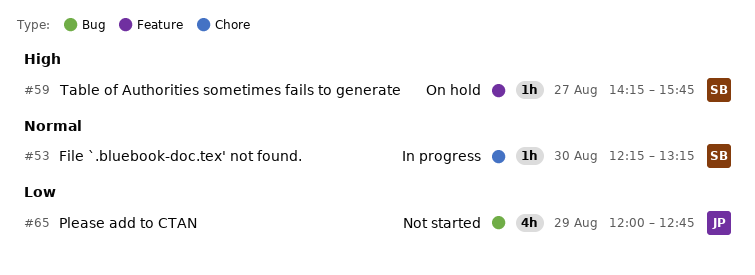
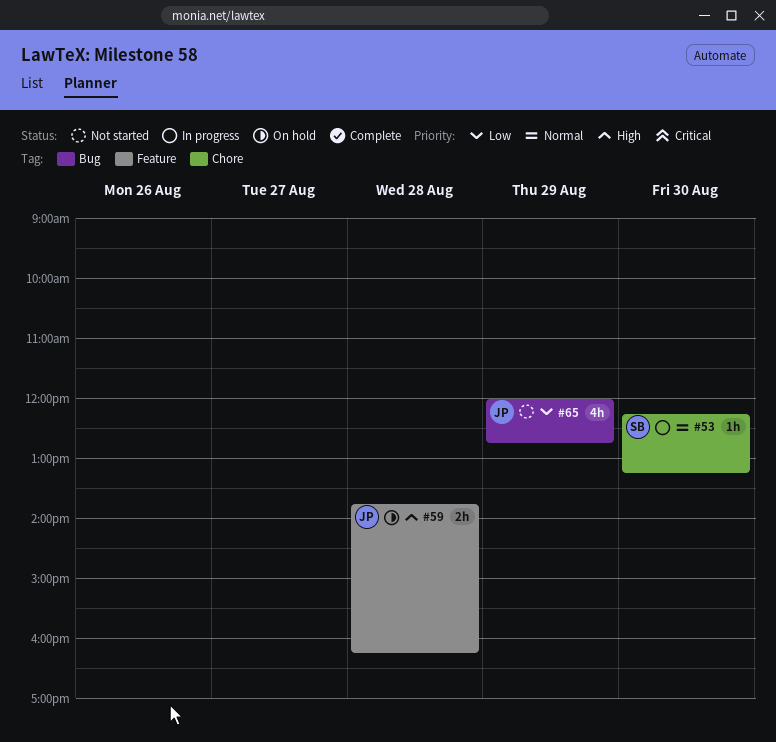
#59, owner: SB -> JP
#59, estimate: 1h -> 2h
#59, day: Aug 27 -> Aug 28
#59, begins: 14:15 -> 13:45
#59, ends: 15:45 -> 16:15

